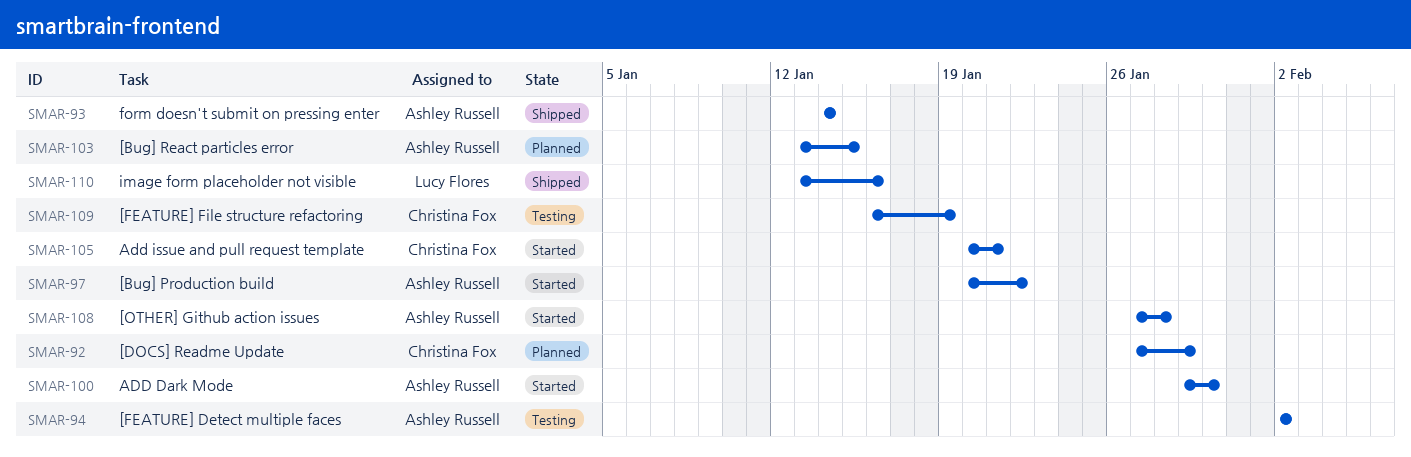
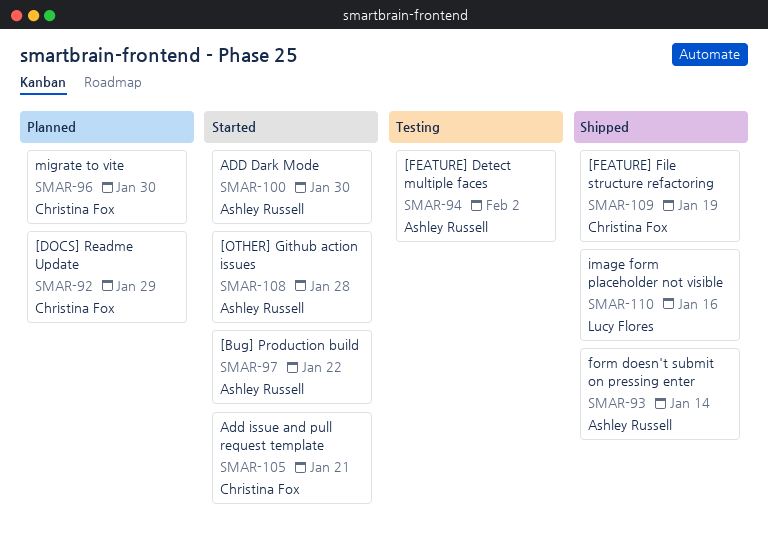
SMAR-96: none -> present
SMAR-103: present -> none
SMAR-109, status: Testing -> Shipped

